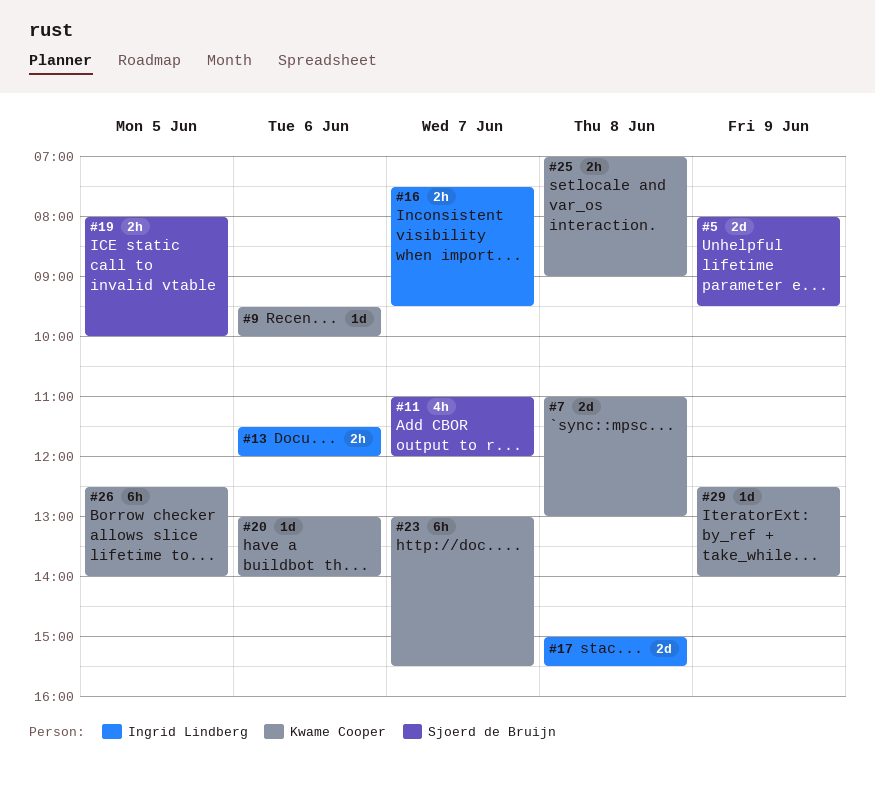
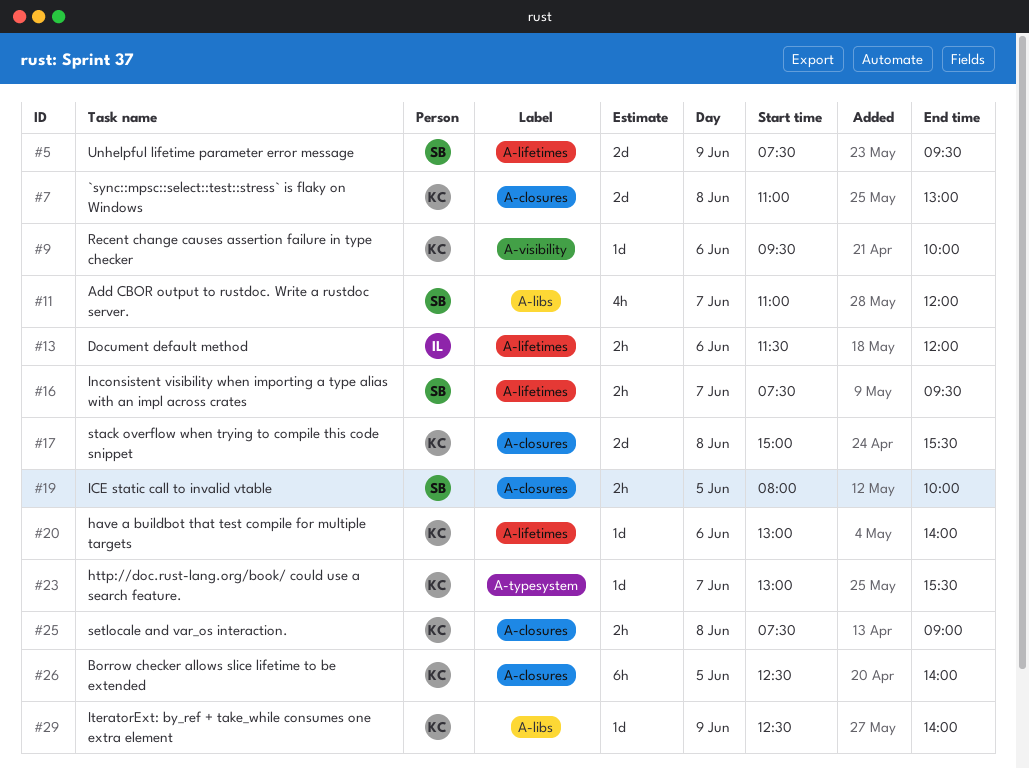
#5, begins: 08:00 -> 07:30
#16, owner: Ingrid Lindberg -> Sjoerd de Bruijn
#17, owner: Ingrid Lindberg -> Kwame Cooper
#23, estimate: 6h -> 1d
#25, begins: 07:00 -> 07:30

